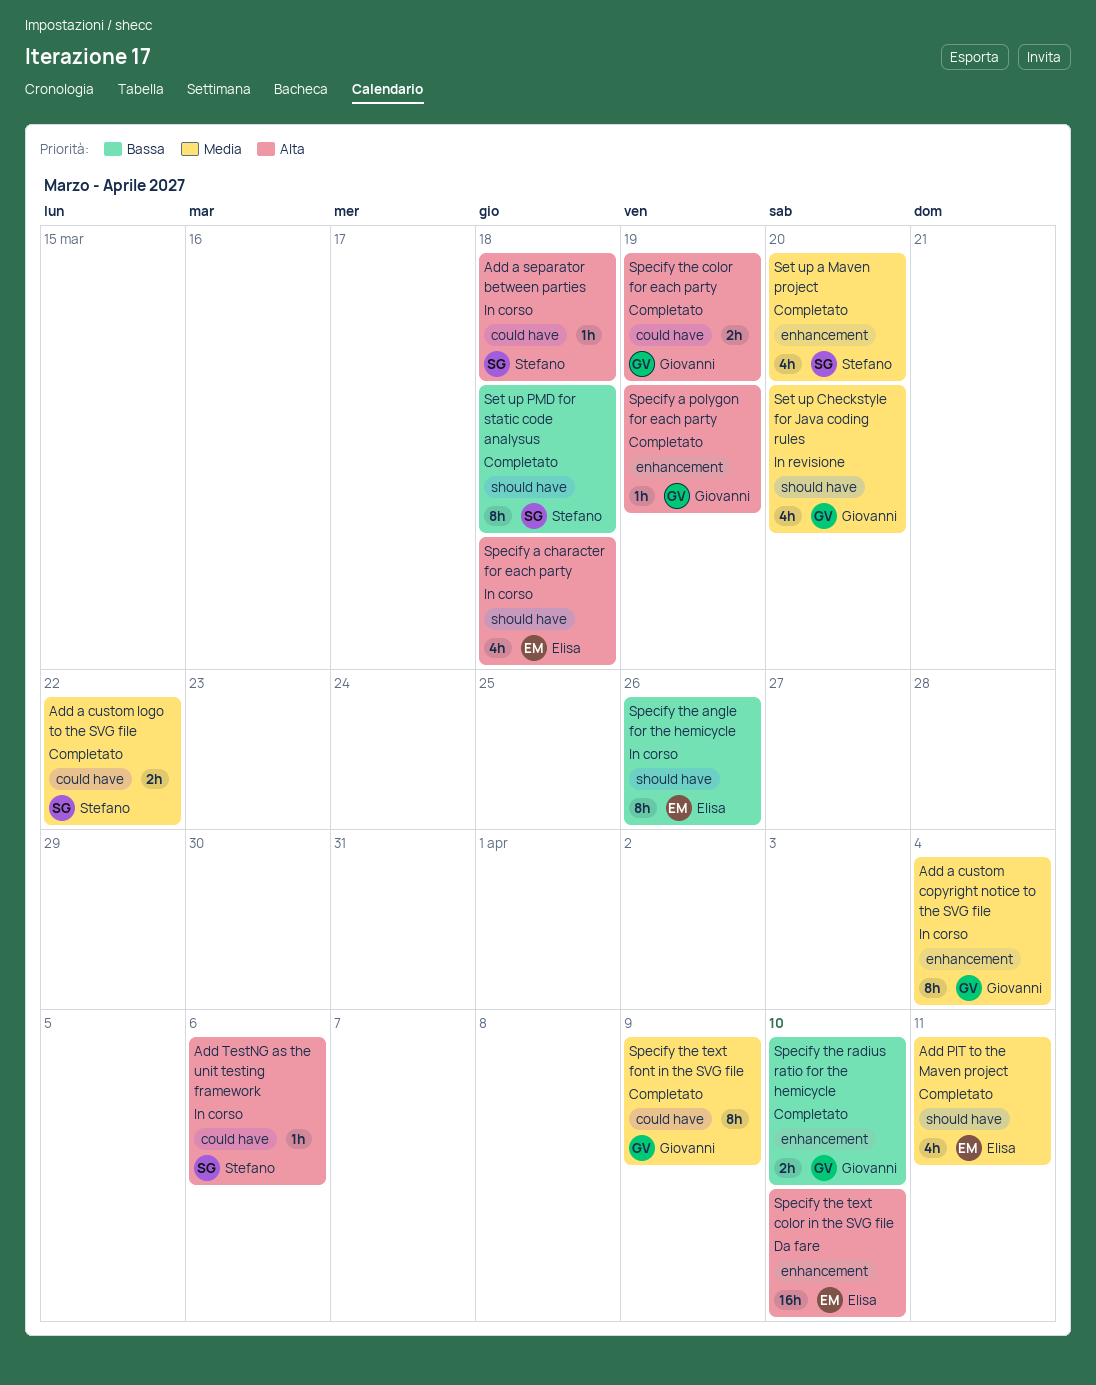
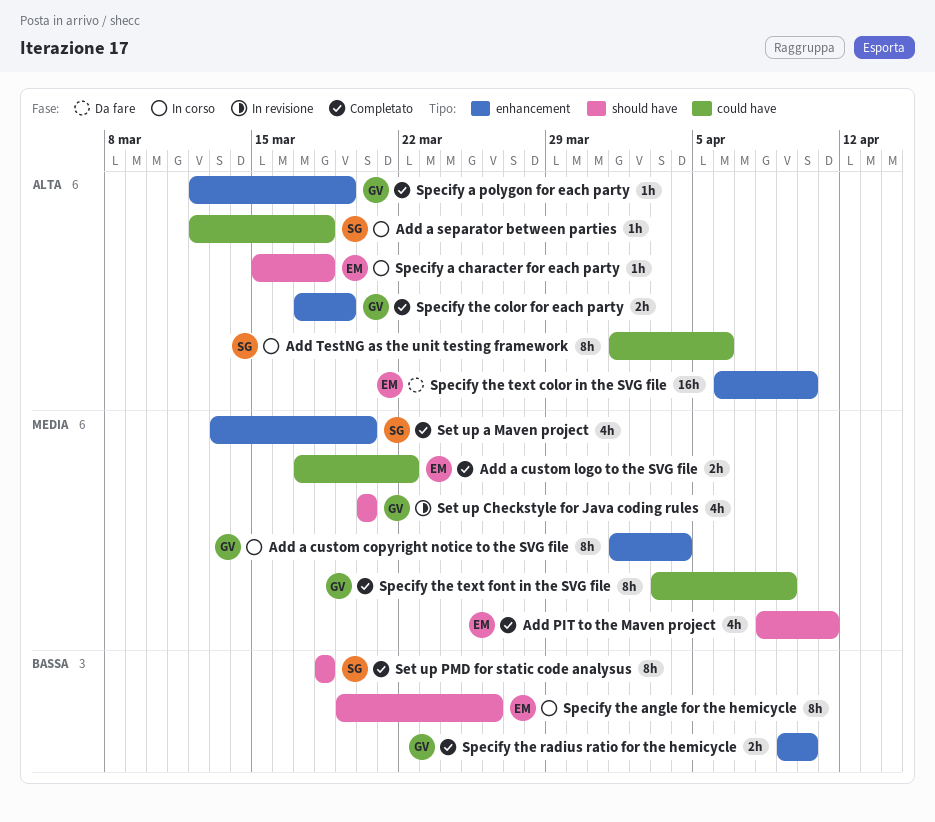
Add a custom logo to the SVG file, owner: Stefano -> Elisa
Add TestNG as the unit testing framework, estimate: 1h -> 8h
Specify a character for each party, estimate: 4h -> 1h
Specify the color for each party, label: could have -> enhancement

